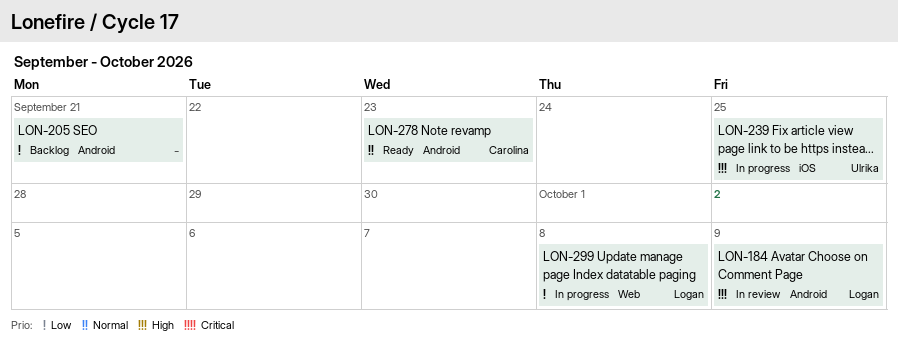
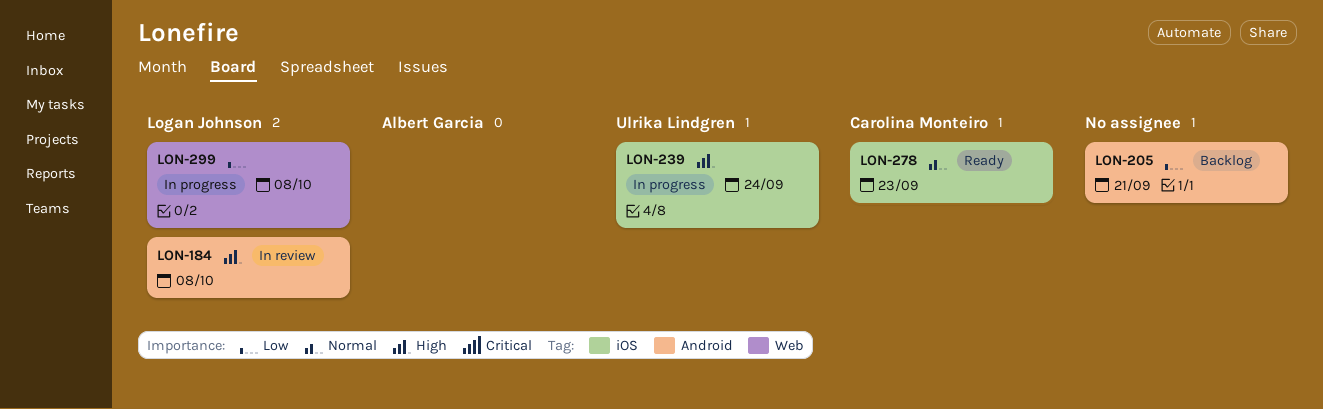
LON-184, due: Oct 9 -> Oct 8
LON-239, due: Sep 25 -> Sep 24
LON-278, label: Android -> iOS

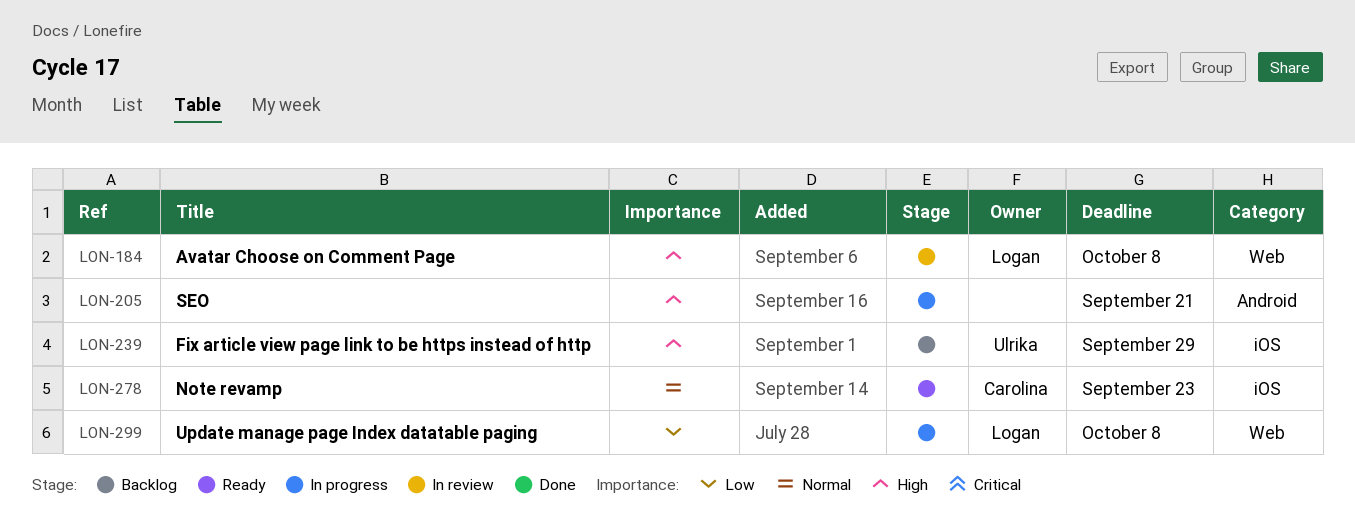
LON-184, label: Android -> Web
LON-205, status: Backlog -> In progress
LON-205, priority: Low -> High
LON-239, status: In progress -> Backlog
LON-239, due: Sep 24 -> Sep 29

